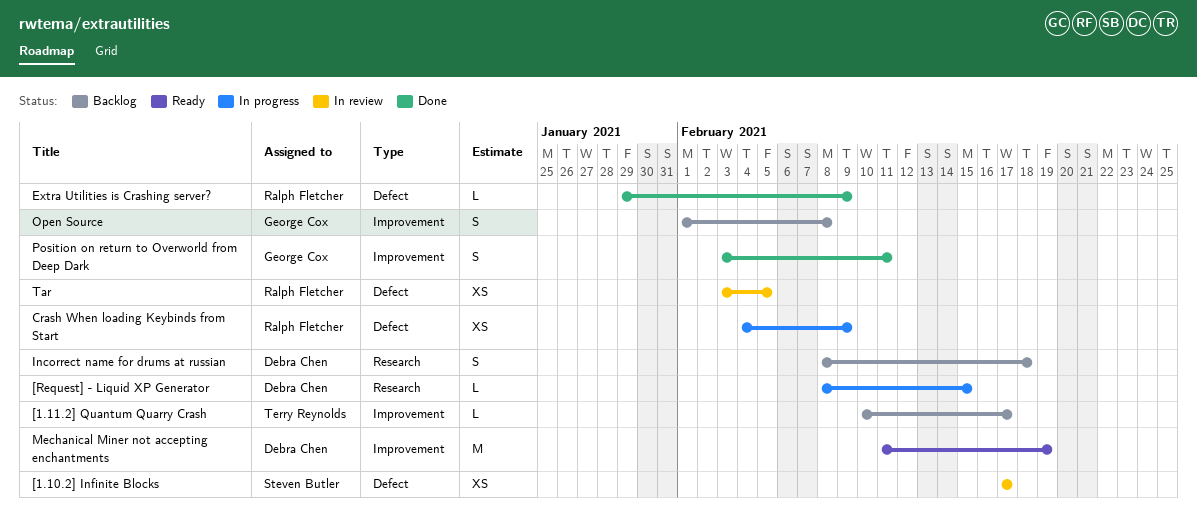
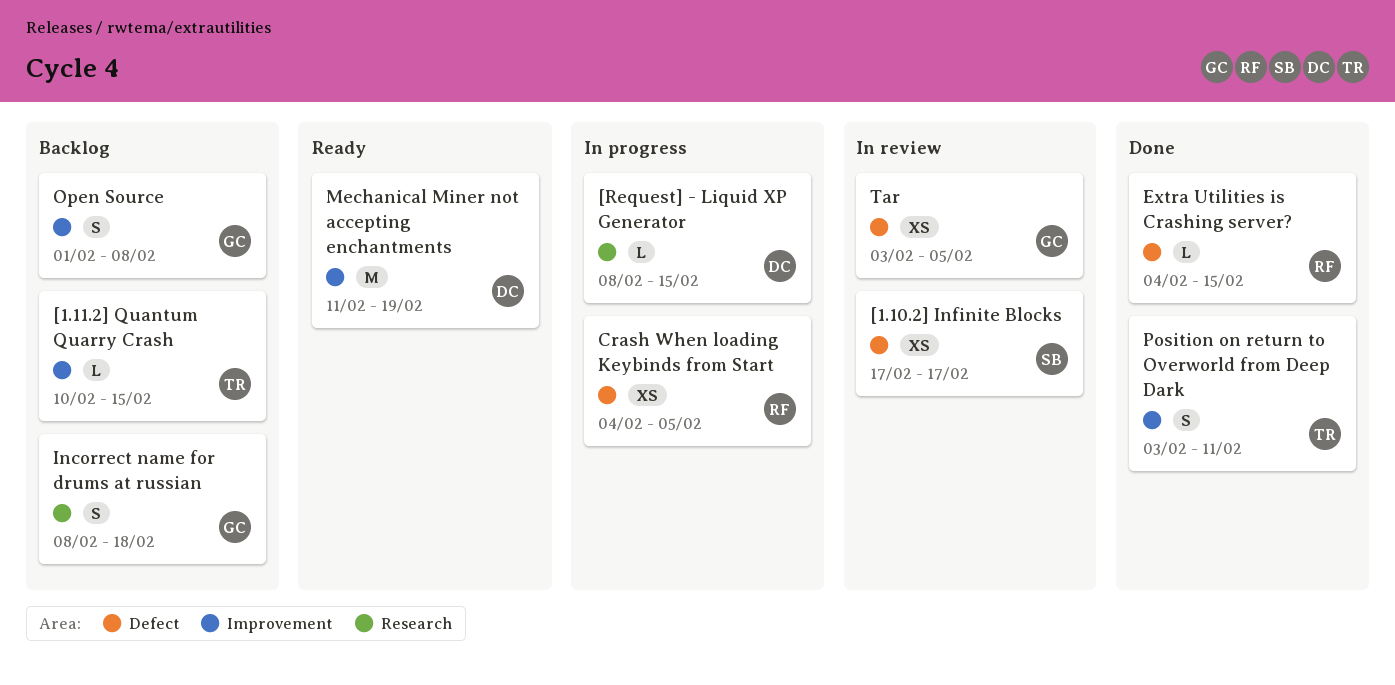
[1.11.2] Quantum Quarry Crash, due: Feb 17 -> Feb 15
Crash When loading Keybinds from Start, due: Feb 9 -> Feb 5
Extra Utilities is Crashing server?, start: Jan 29 -> Feb 4
Extra Utilities is Crashing server?, due: Feb 9 -> Feb 15
Incorrect name for drums at russian, owner: Debra Chen -> George Cox
Position on return to Overworld from Deep Dark, owner: George Cox -> Terry Reynolds
Tar, owner: Ralph Fletcher -> George Cox

